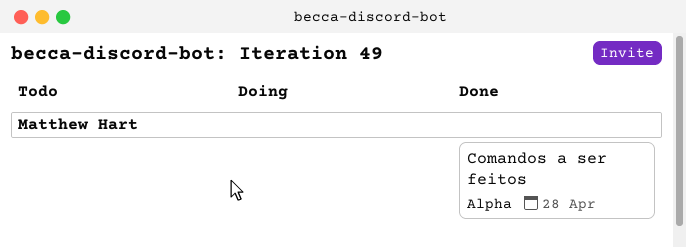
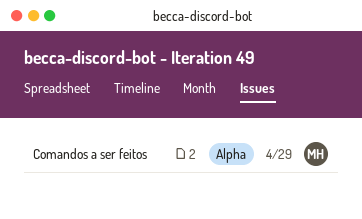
Comandos a ser feitos, due: Apr 28 -> Apr 29

